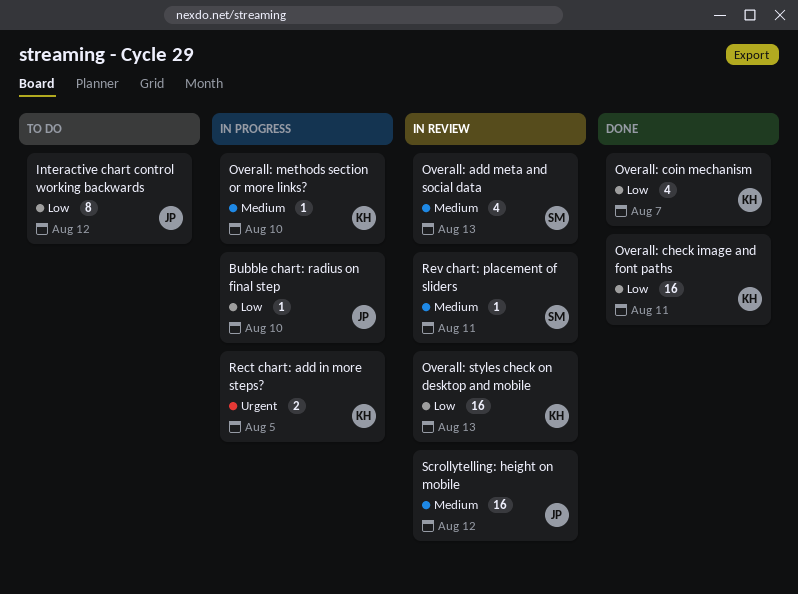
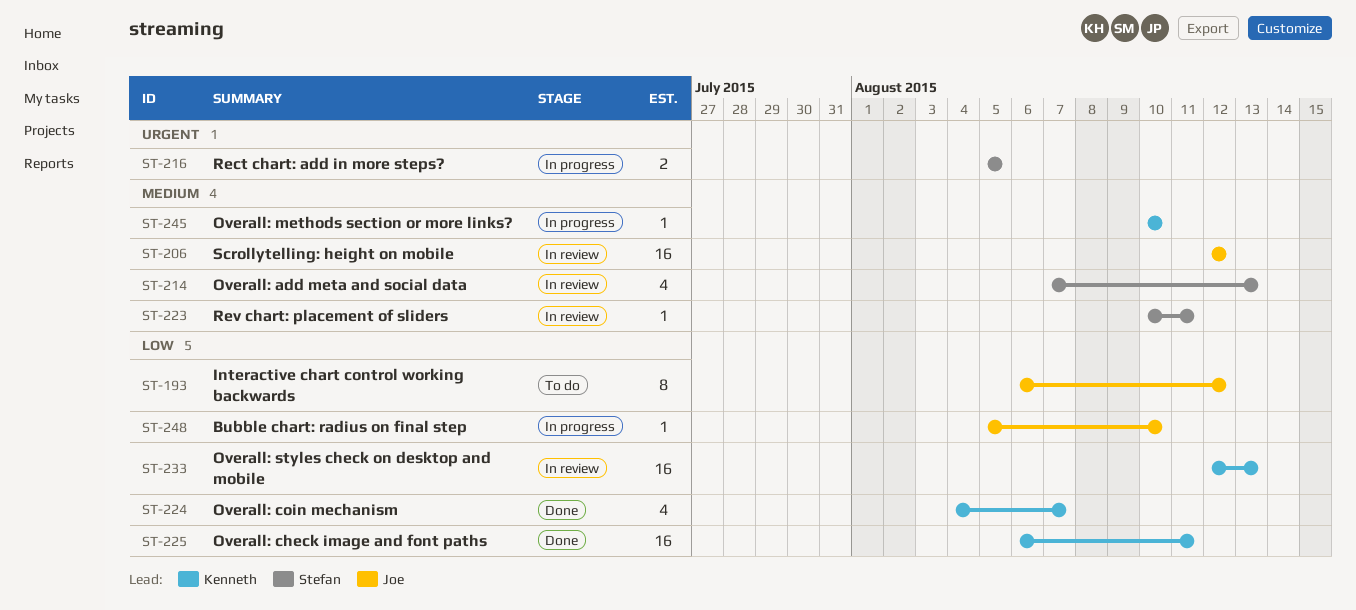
Rect chart: add in more steps?, owner: Kenneth -> Stefan

